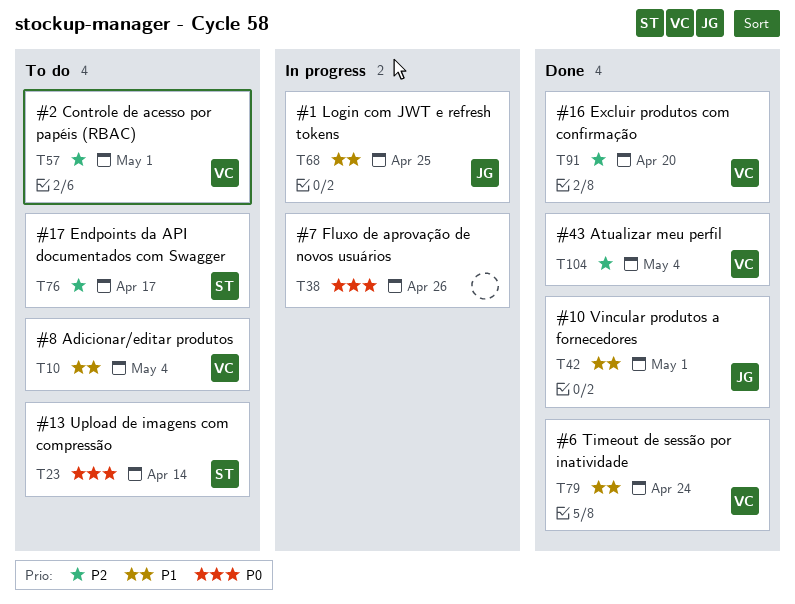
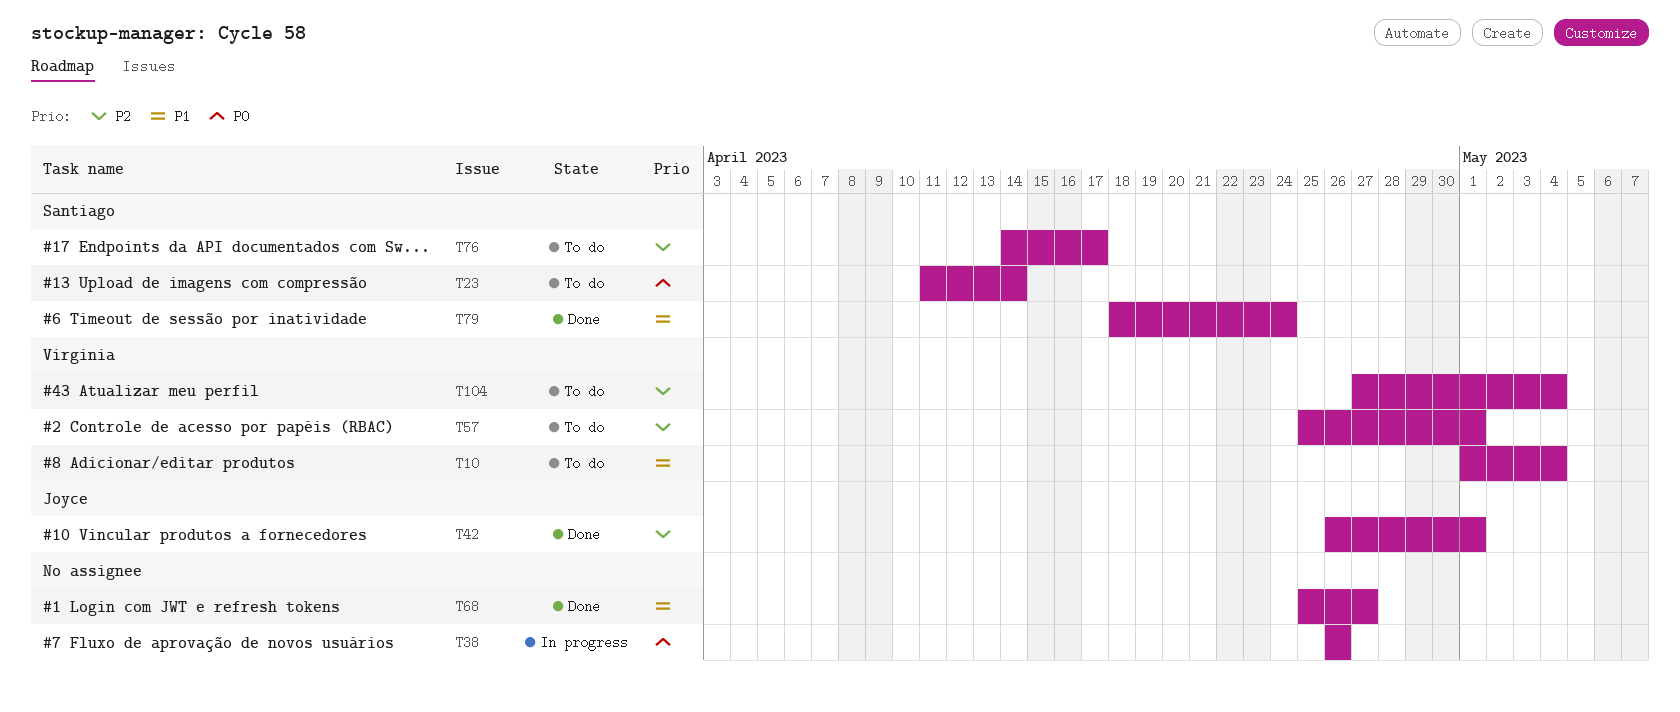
T42, priority: P1 -> P2
T68, status: In progress -> Done
T68, owner: Joyce -> none
T68, due: Apr 25 -> Apr 27
T79, owner: Virginia -> Santiago
T91: present -> none
T104, status: Done -> To do

